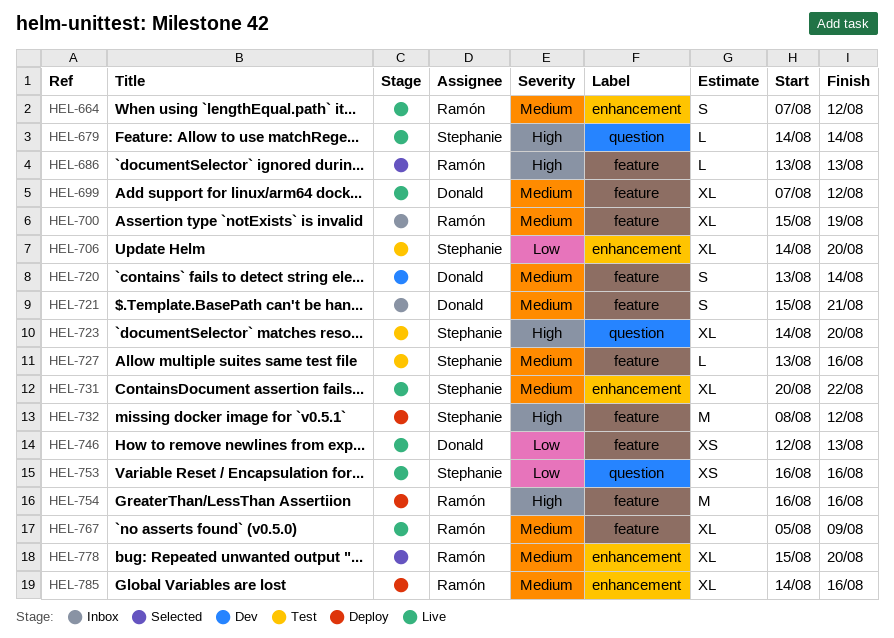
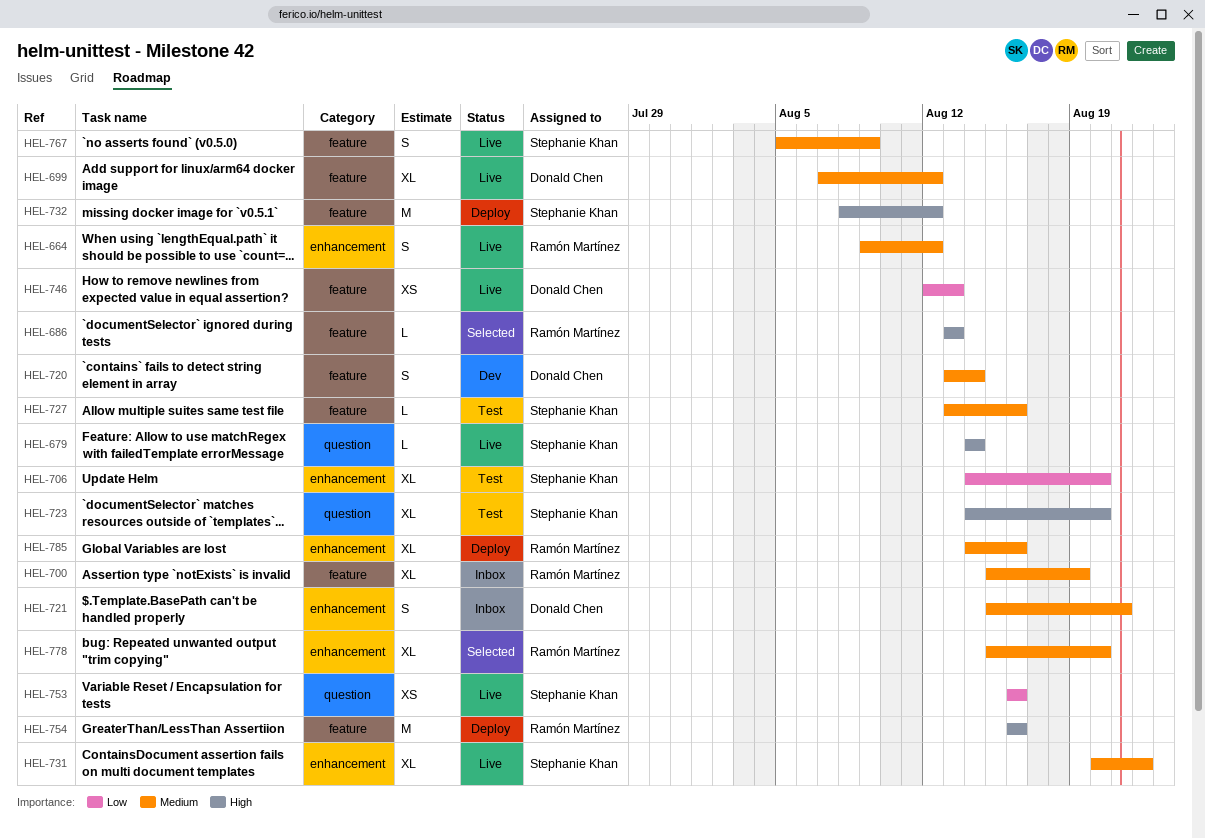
HEL-664, start: Aug 7 -> Aug 9
HEL-721, label: feature -> enhancement
HEL-767, owner: Ramón Martínez -> Stephanie Khan
HEL-767, estimate: XL -> S

